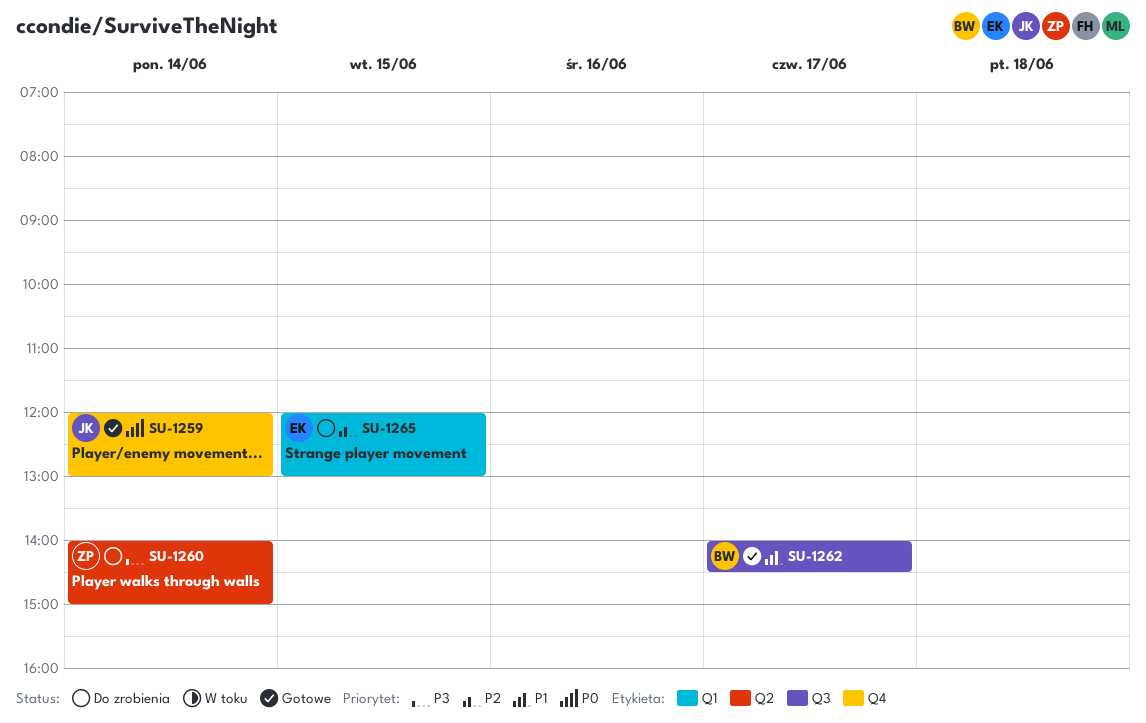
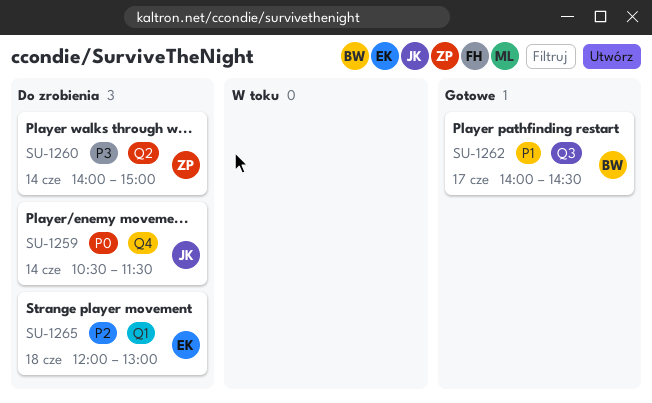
SU-1259, status: Gotowe -> Do zrobienia
SU-1259, begins: 12:00 -> 10:30
SU-1259, ends: 13:00 -> 11:30
SU-1265, day: Jun 15 -> Jun 18

